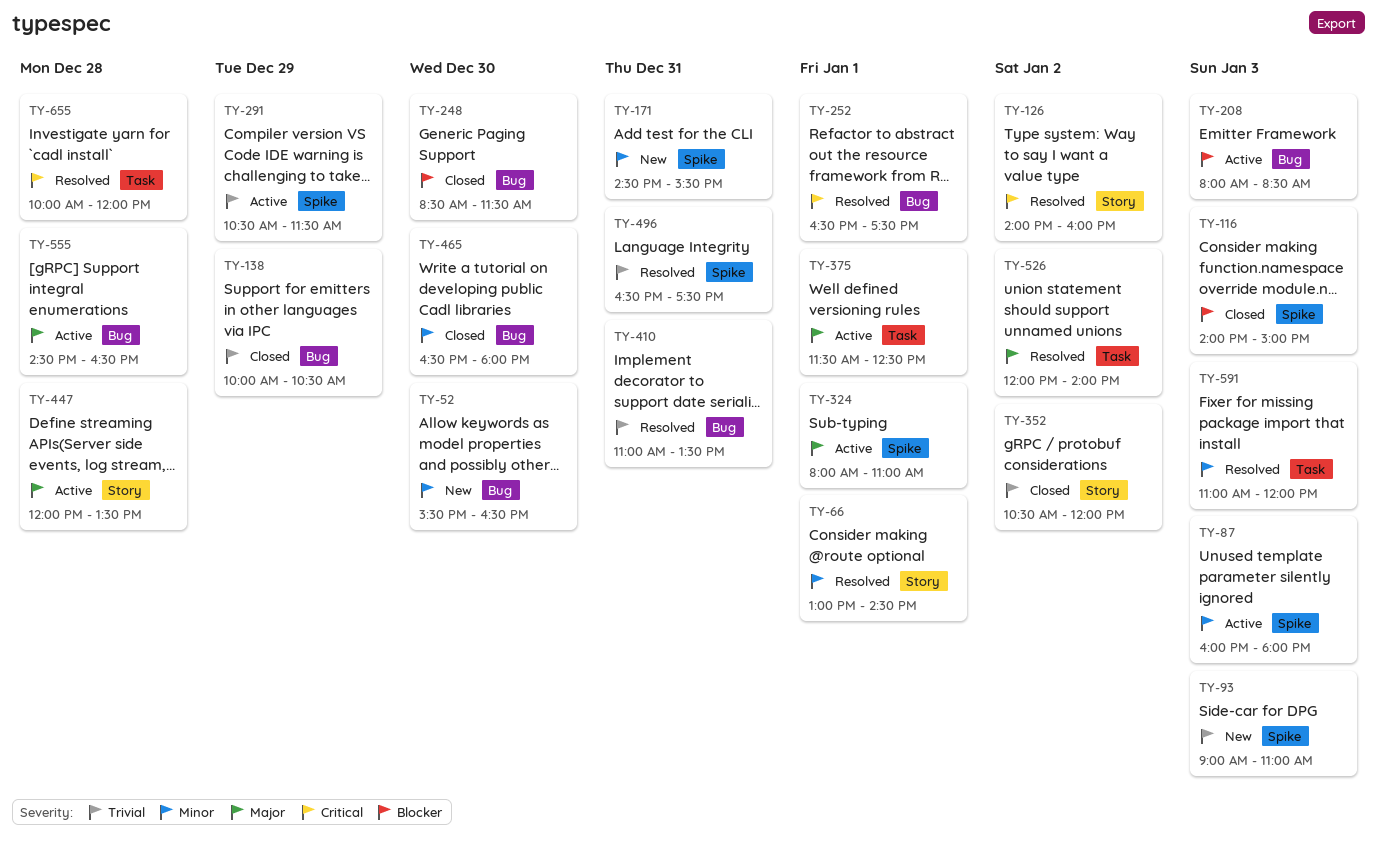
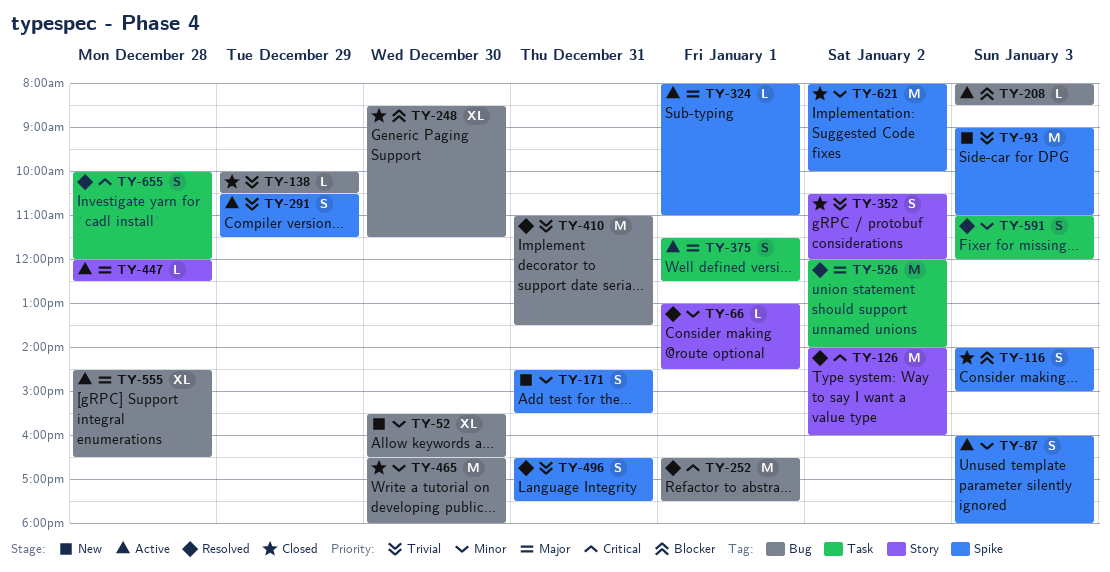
TY-447, ends: 13:30 -> 12:30
TY-621: none -> present

